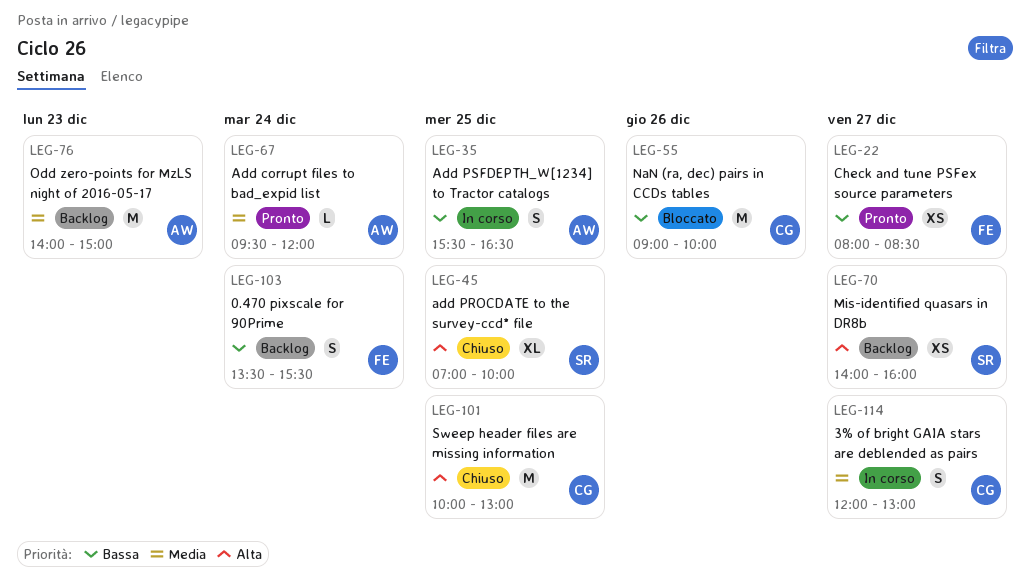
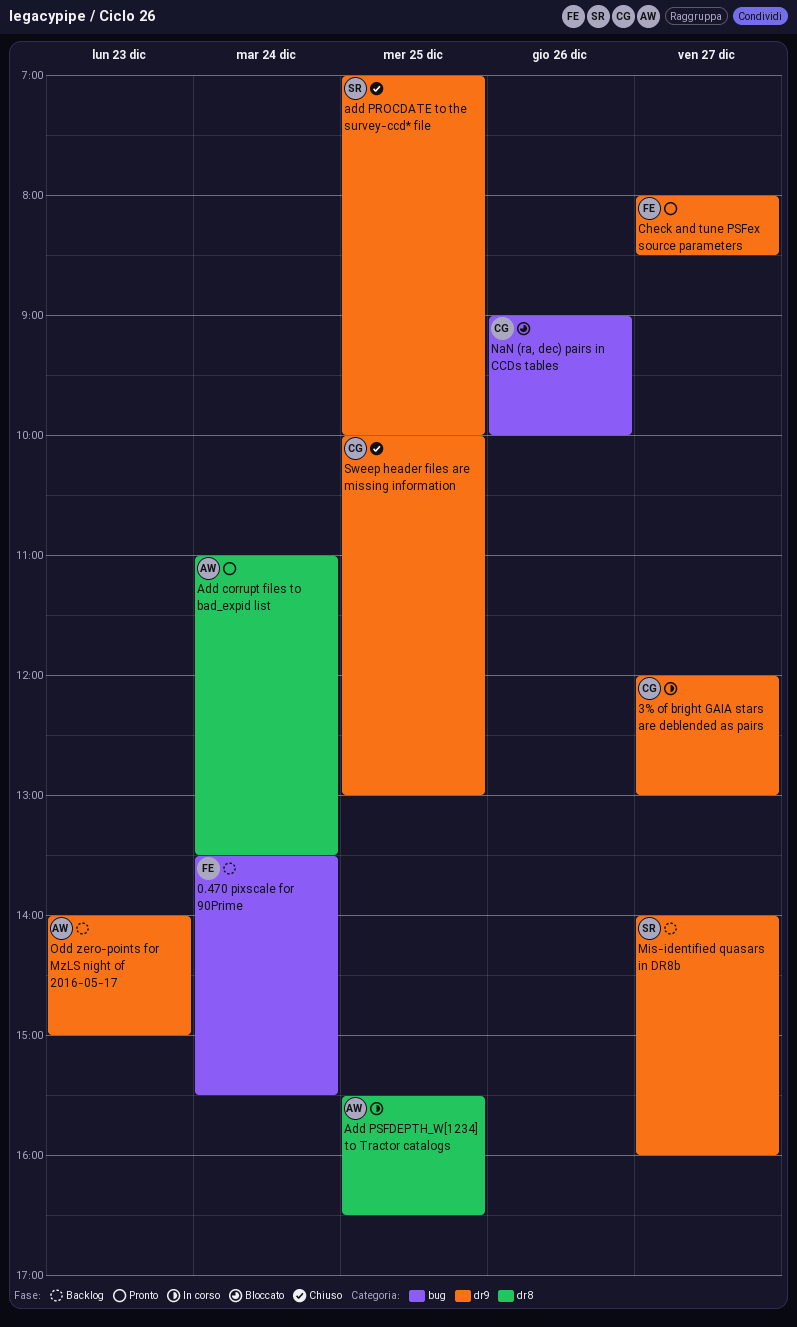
Add corrupt files to bad_expid list, begins: 09:30 -> 11:00
Add corrupt files to bad_expid list, ends: 12:00 -> 13:30

